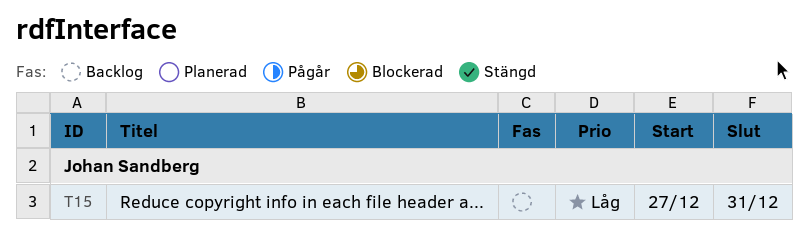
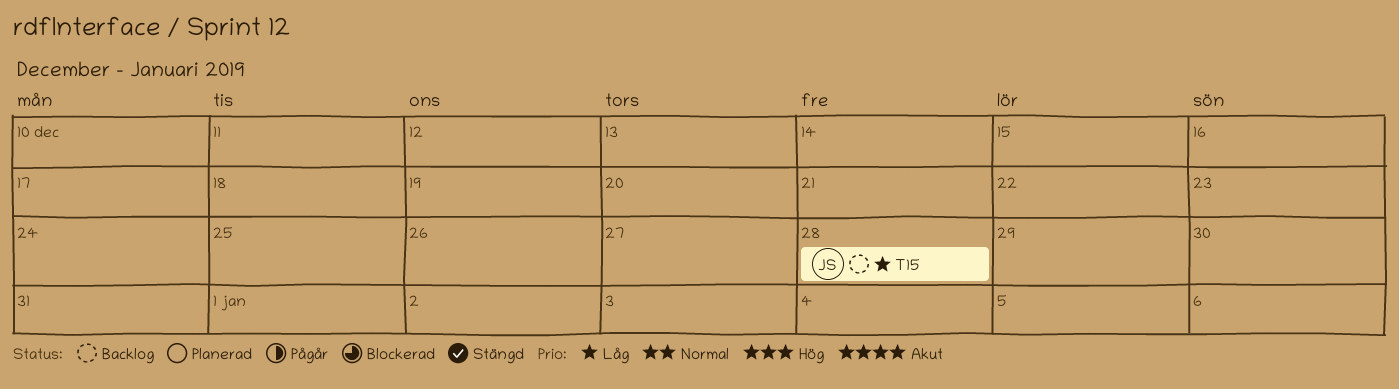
T15, start: Dec 27 -> Dec 28
T15, due: Dec 31 -> Dec 28

